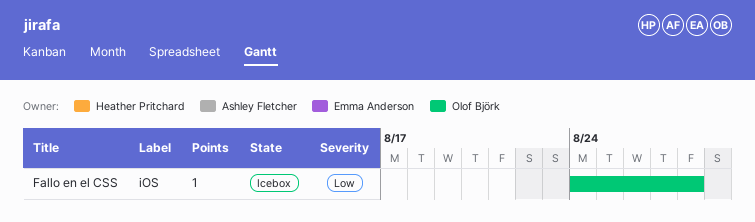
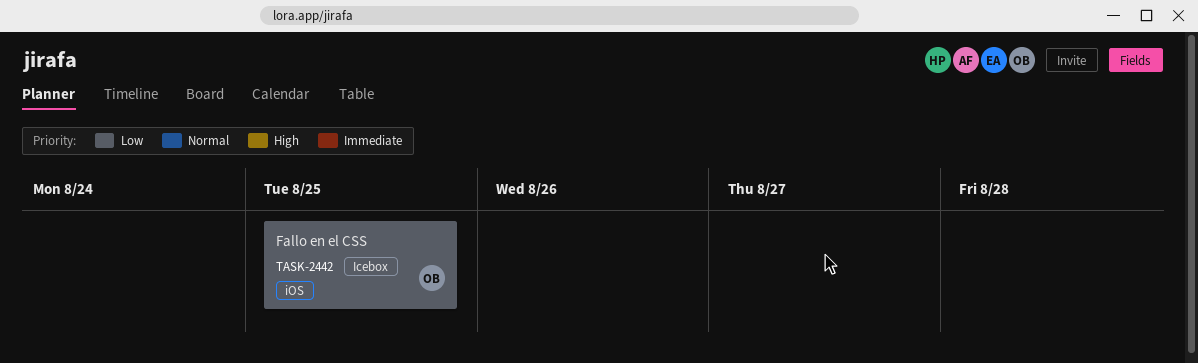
Fallo en el CSS, due: Aug 28 -> Aug 25

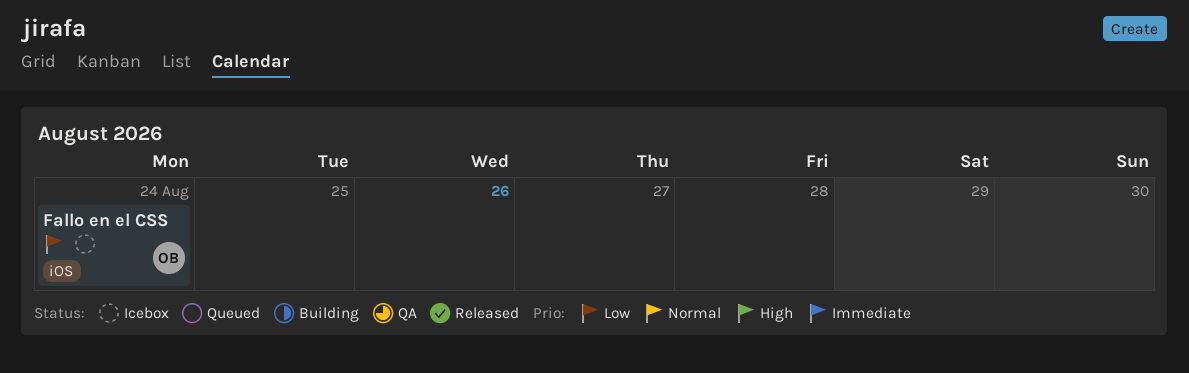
Fallo en el CSS, due: Aug 25 -> Aug 24

